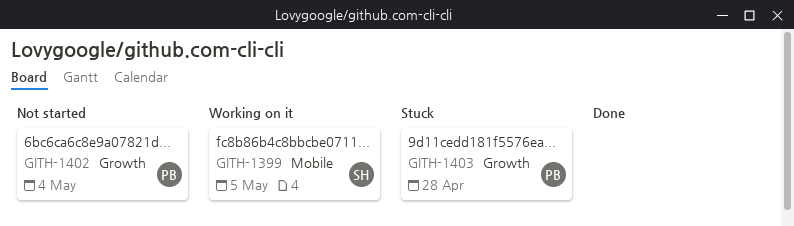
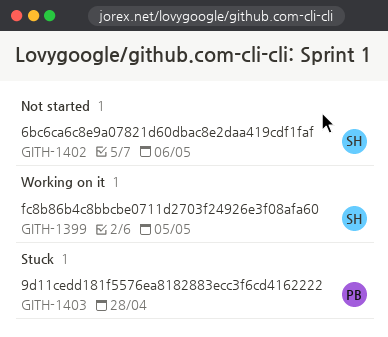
GITH-1402, owner: PB -> SH
GITH-1402, due: May 4 -> May 6

